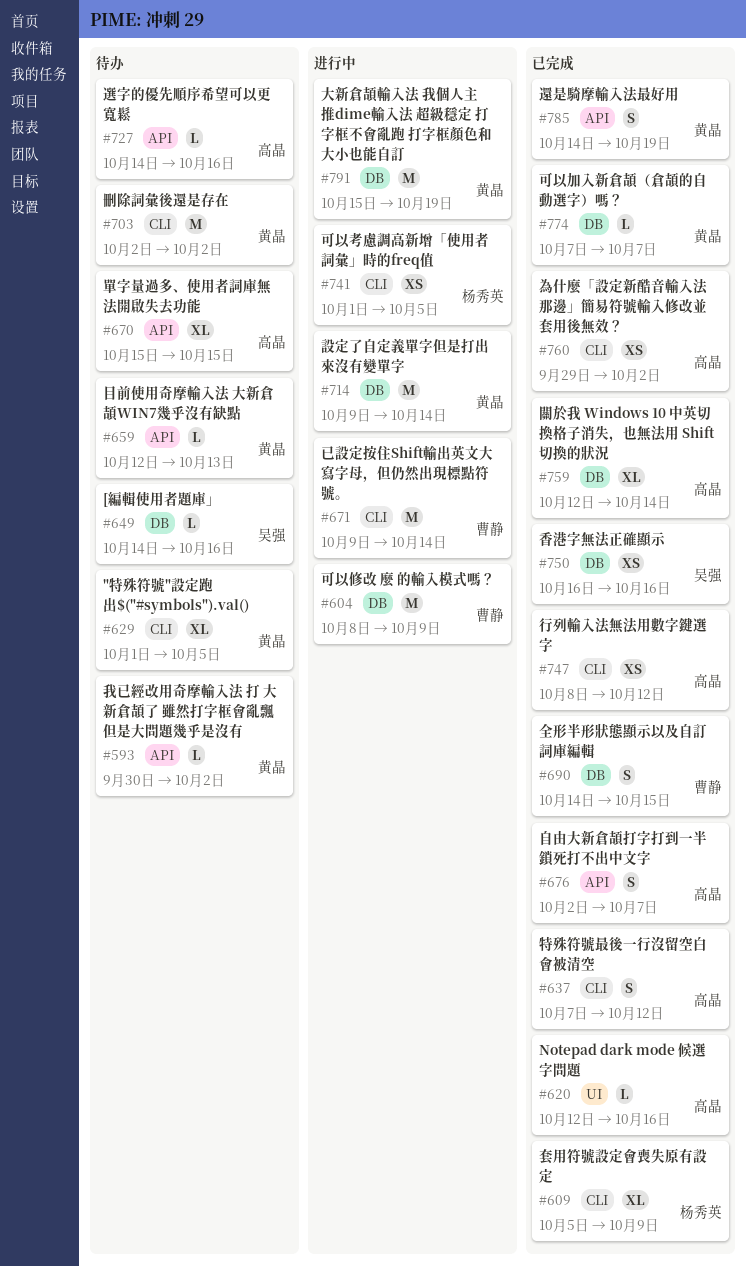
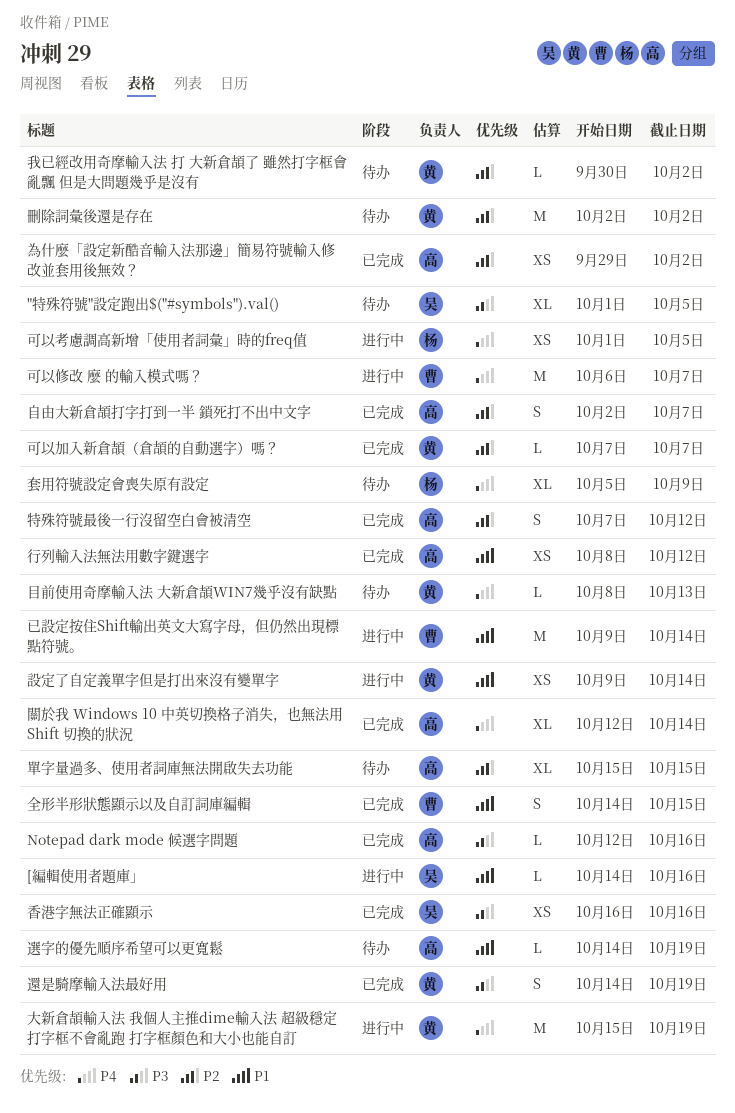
"特殊符號"設定跑出$("#symbols").val(), owner: 黄晶 -> 吴强
[編輯使用者題庫」, status: 待办 -> 进行中
可以修改 麼 的輸入模式嗎？, start: Oct 8 -> Oct 6
可以修改 麼 的輸入模式嗎？, due: Oct 9 -> Oct 7
套用符號設定會喪失原有設定, status: 已完成 -> 待办
目前使用奇摩輸入法 大新倉頡WIN7幾乎沒有缺點, start: Oct 12 -> Oct 8
設定了自定義單字但是打出來沒有變單字, estimate: M -> XS
選字的優先順序希望可以更寬鬆, due: Oct 16 -> Oct 19

